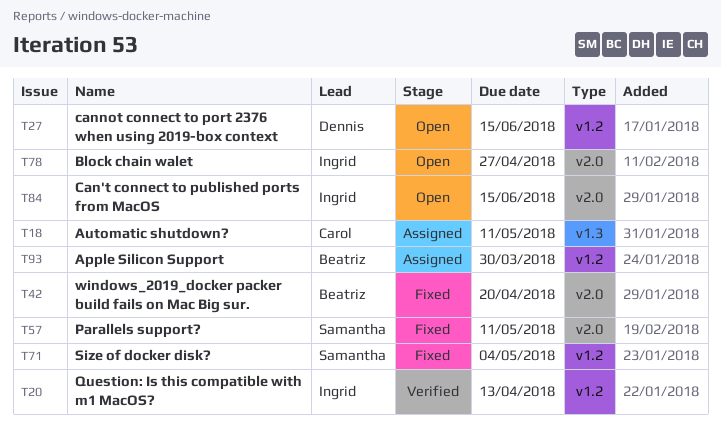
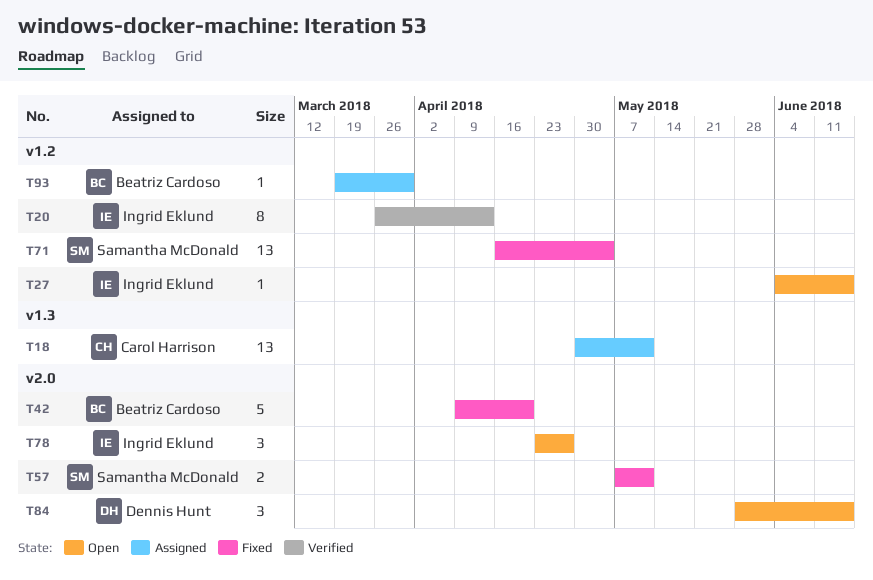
T27, owner: Dennis Hunt -> Ingrid Eklund
T84, owner: Ingrid Eklund -> Dennis Hunt

